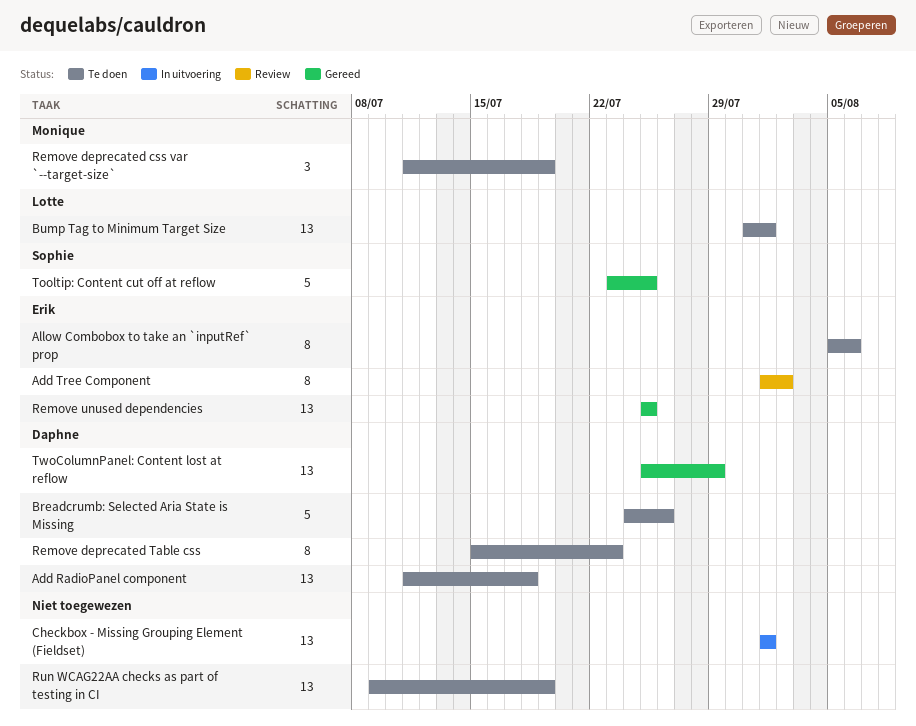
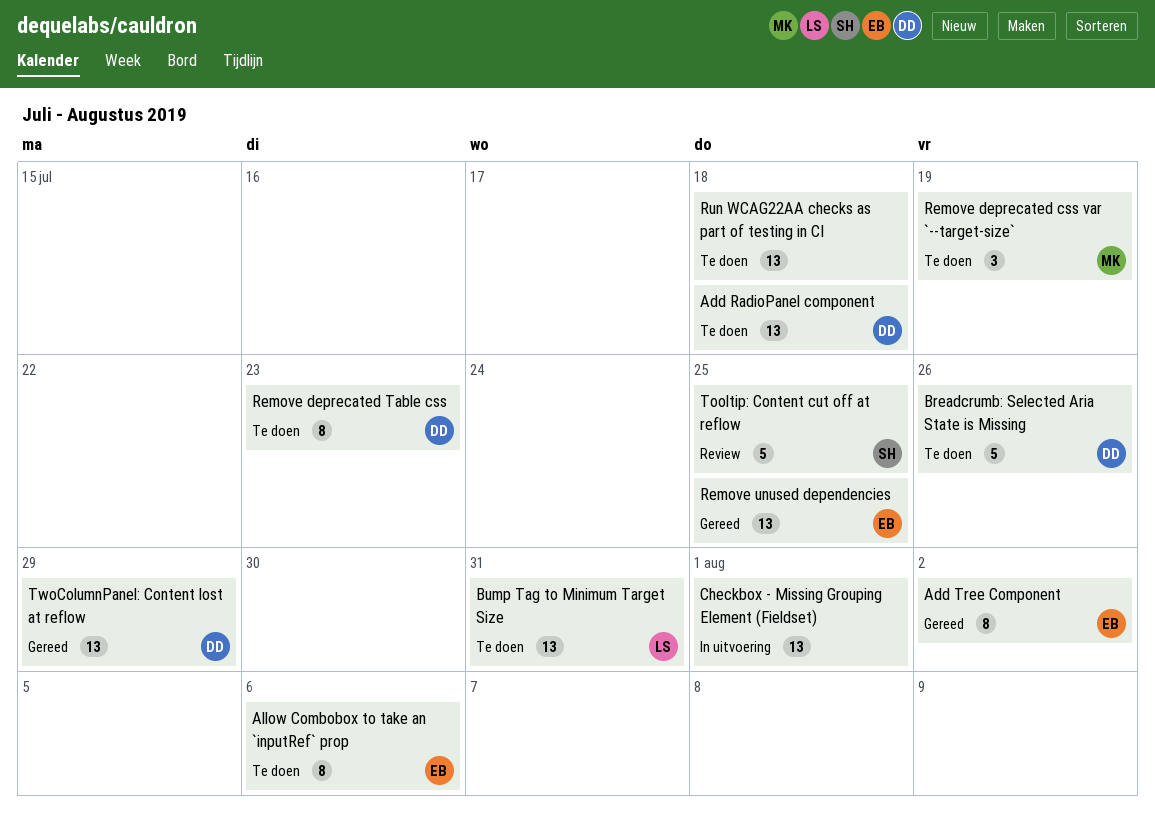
Add Tree Component, status: Review -> Gereed
Bump Tag to Minimum Target Size, due: Aug 1 -> Jul 31
Run WCAG22AA checks as part of testing in CI, due: Jul 19 -> Jul 18
Tooltip: Content cut off at reflow, status: Gereed -> Review

